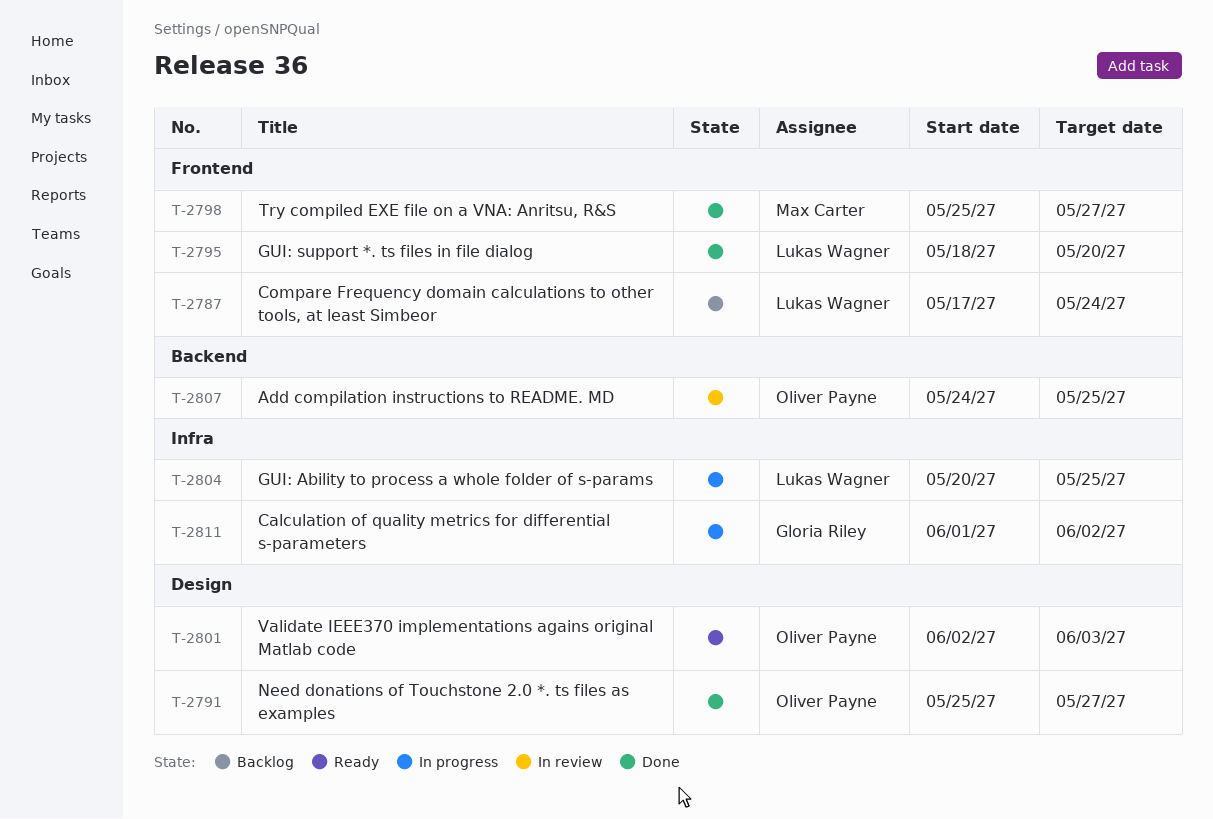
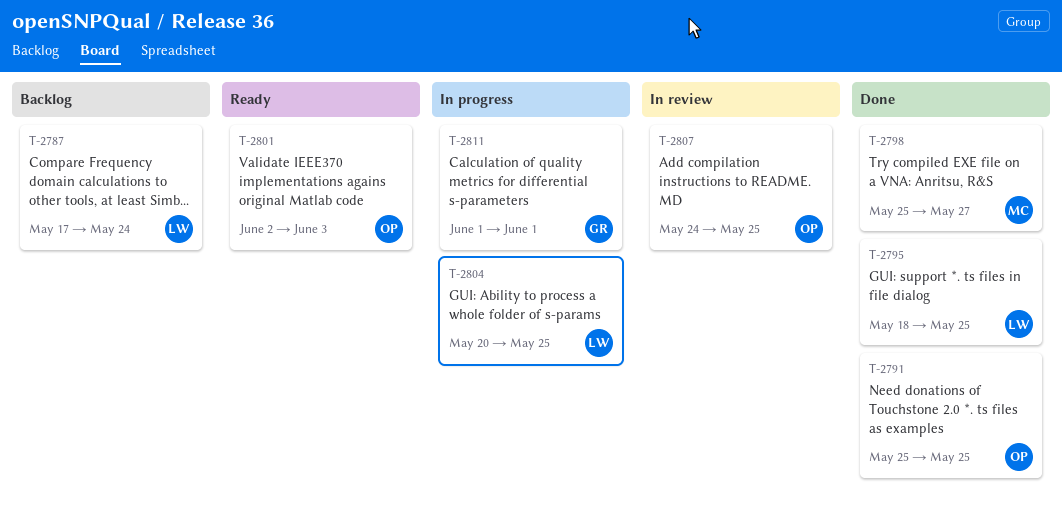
T-2791, due: May 27 -> May 25
T-2795, due: May 20 -> May 25
T-2811, due: Jun 2 -> Jun 1

